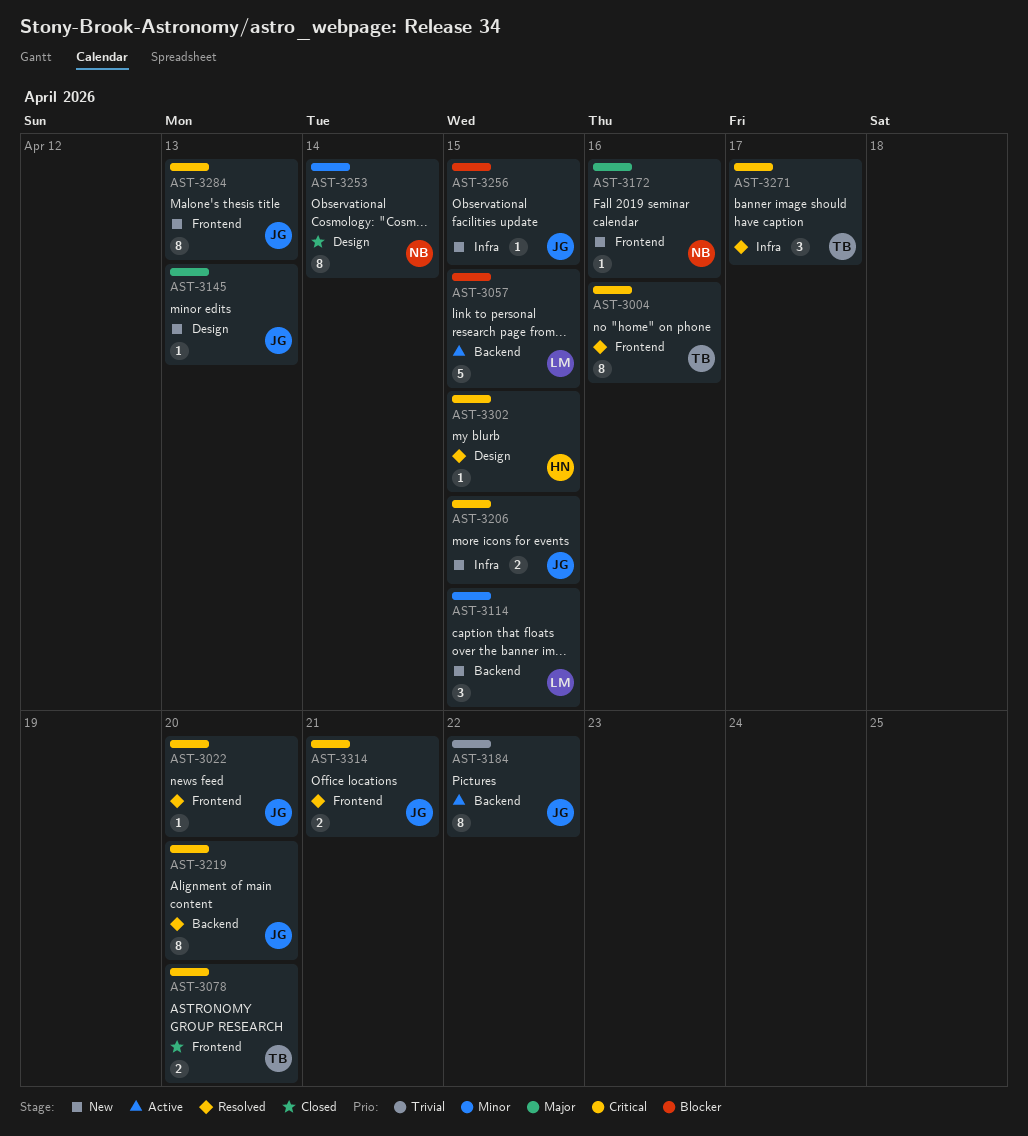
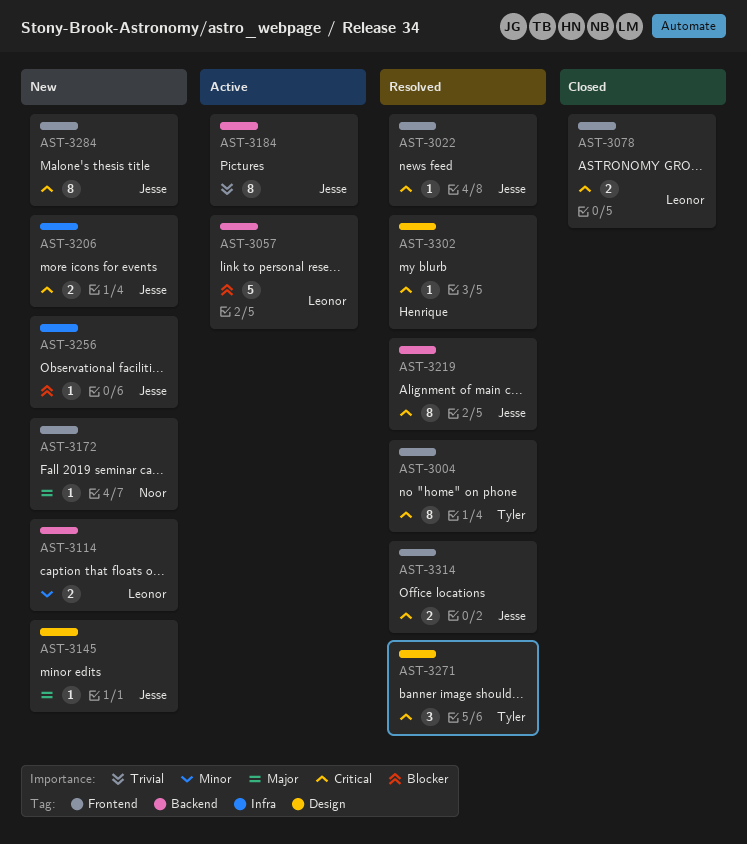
AST-3078, owner: Tyler -> Leonor
AST-3114, estimate: 3 -> 2
AST-3253: present -> none
AST-3271, label: Infra -> Design

